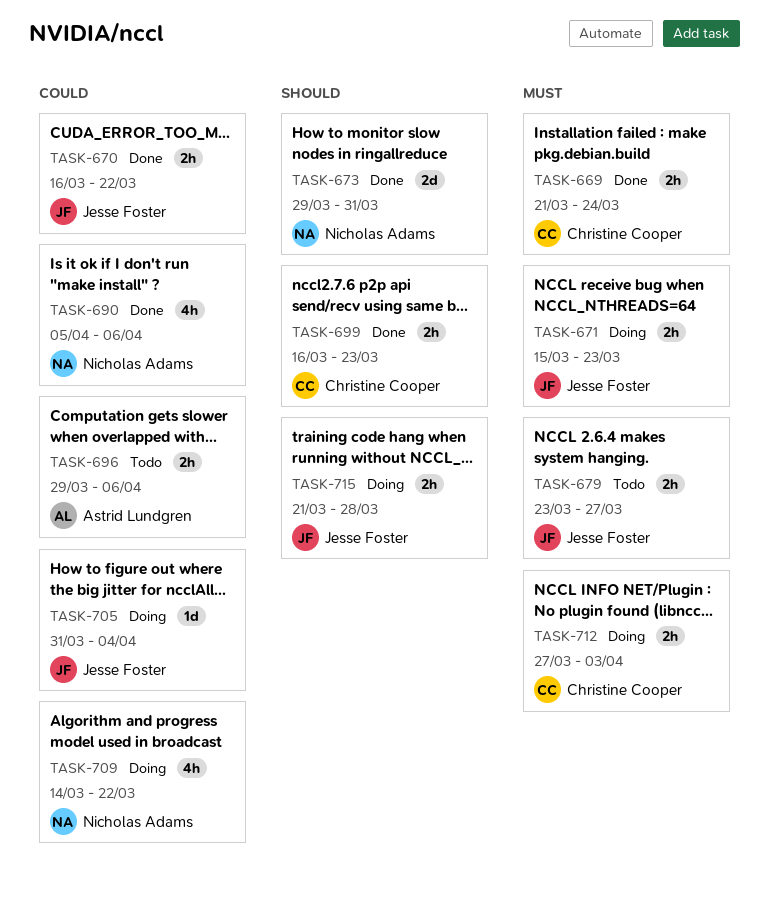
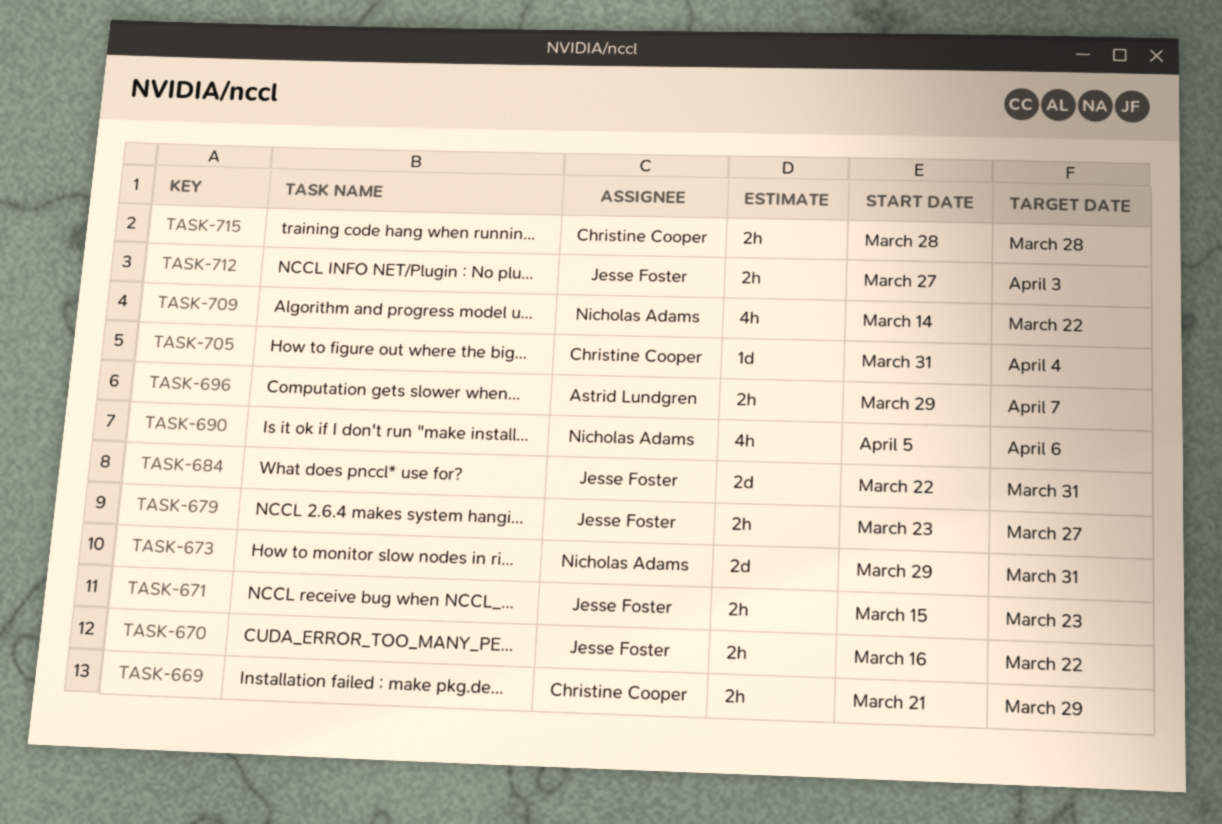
TASK-669, due: Mar 24 -> Mar 29
TASK-684: none -> present
TASK-696, due: Apr 6 -> Apr 7
TASK-699: present -> none
TASK-705, owner: Jesse Foster -> Christine Cooper
TASK-712, owner: Christine Cooper -> Jesse Foster
TASK-715, owner: Jesse Foster -> Christine Cooper
TASK-715, start: Mar 21 -> Mar 28

